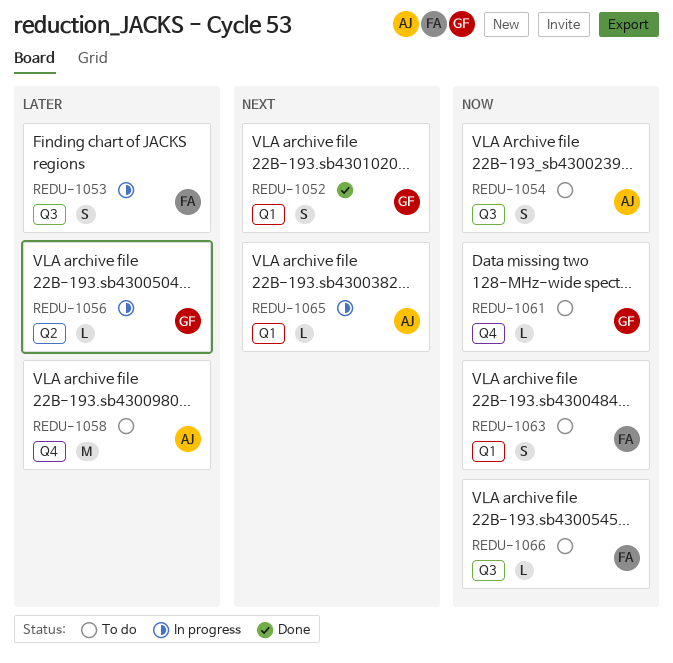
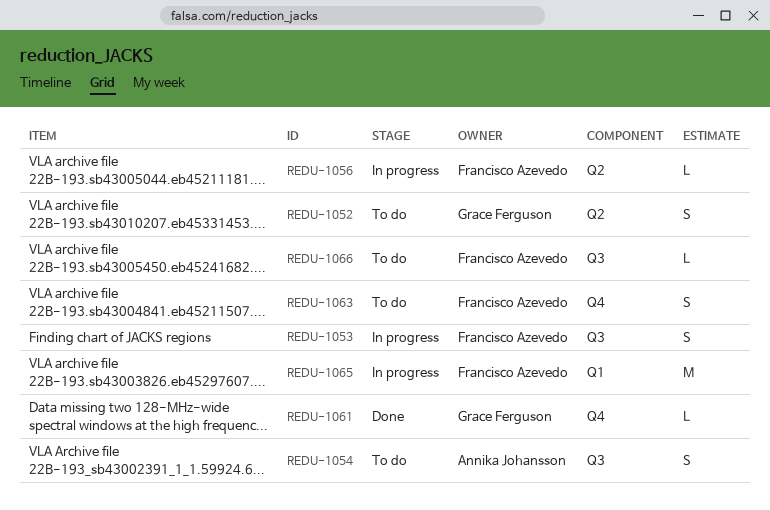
REDU-1052, status: Done -> To do
REDU-1052, label: Q1 -> Q2
REDU-1056, owner: Grace Ferguson -> Francisco Azevedo
REDU-1058: present -> none
REDU-1061, status: To do -> Done
REDU-1063, label: Q1 -> Q4
REDU-1065, owner: Annika Johansson -> Francisco Azevedo
REDU-1065, estimate: L -> M

